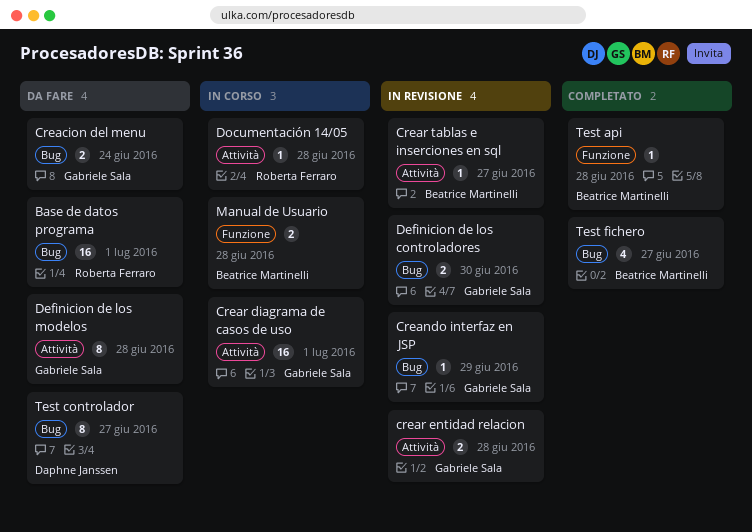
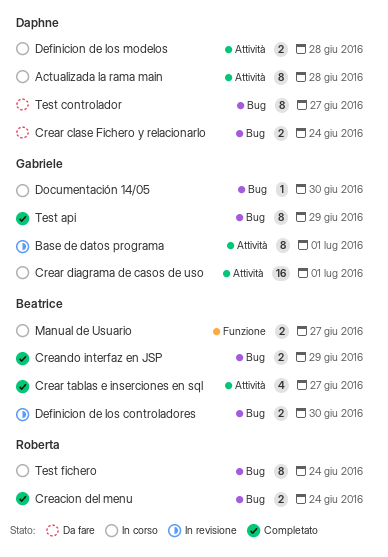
Actualizada la rama main: none -> present
Base de datos programa, status: Da fare -> In revisione
Base de datos programa, owner: Roberta Ferraro -> Gabriele Sala
Base de datos programa, label: Bug -> Attività
Base de datos programa, estimate: 16 -> 8
Creacion del menu, status: Da fare -> Completato
Creacion del menu, owner: Gabriele Sala -> Roberta Ferraro
Creando interfaz en JSP, status: In revisione -> Completato
Creando interfaz en JSP, owner: Gabriele Sala -> Beatrice Martinelli
Creando interfaz en JSP, estimate: 1 -> 2
Crear clase Fichero y relacionarlo: none -> present
crear entidad relacion: present -> none
Crear tablas e inserciones en sql, status: In revisione -> Completato
Crear tablas e inserciones en sql, estimate: 1 -> 4
Definicion de los controladores, owner: Gabriele Sala -> Beatrice Martinelli
Definicion de los modelos, status: Da fare -> In corso
Definicion de los modelos, owner: Gabriele Sala -> Daphne Janssen
Definicion de los modelos, estimate: 8 -> 2
Documentación 14/05, owner: Roberta Ferraro -> Gabriele Sala
Documentación 14/05, label: Attività -> Bug
Documentación 14/05, due: Jun 28 -> Jun 30
Manual de Usuario, due: Jun 28 -> Jun 27
Test api, owner: Beatrice Martinelli -> Gabriele Sala
Test api, label: Funzione -> Bug
Test api, estimate: 1 -> 8
Test api, due: Jun 28 -> Jun 29
Test fichero, status: Completato -> In corso
Test fichero, owner: Beatrice Martinelli -> Roberta Ferraro
Test fichero, estimate: 4 -> 8
Test fichero, due: Jun 27 -> Jun 24

